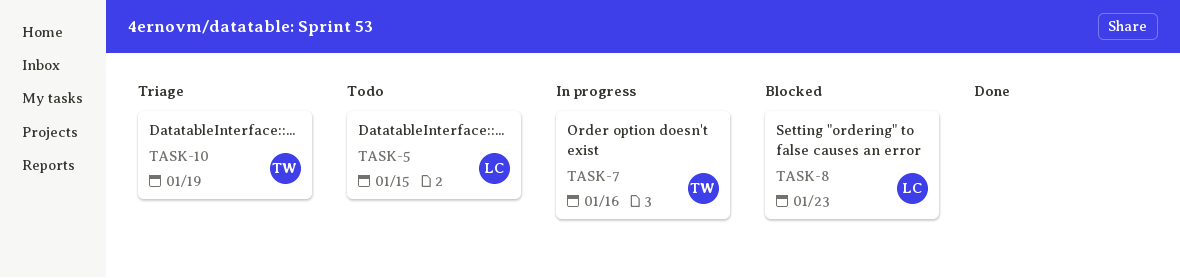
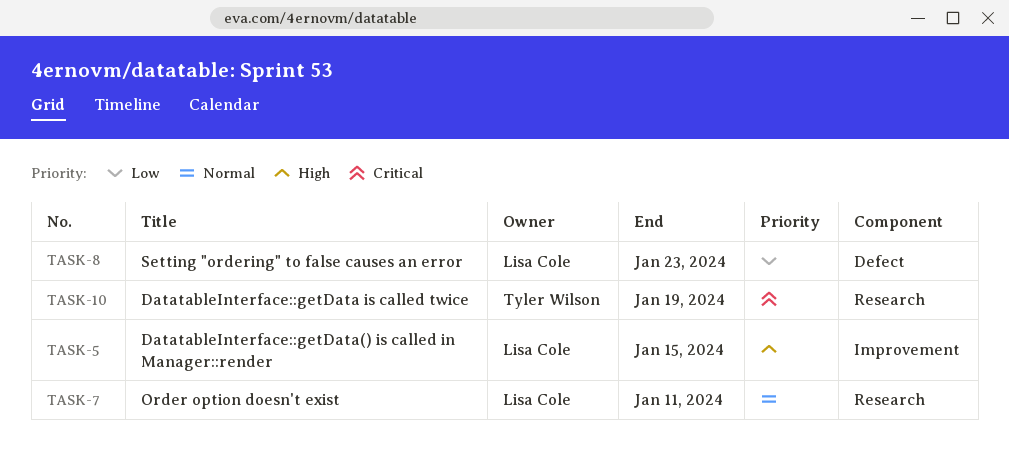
TASK-7, owner: Tyler Wilson -> Lisa Cole
TASK-7, due: Jan 16 -> Jan 11

